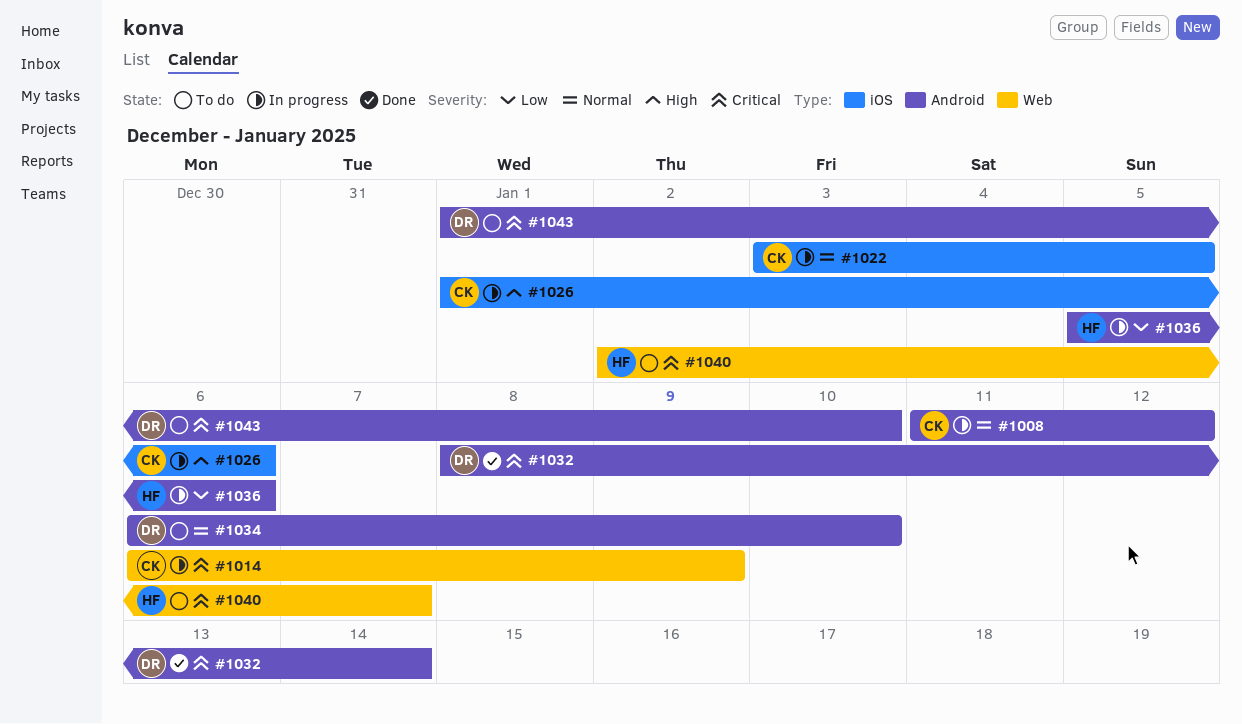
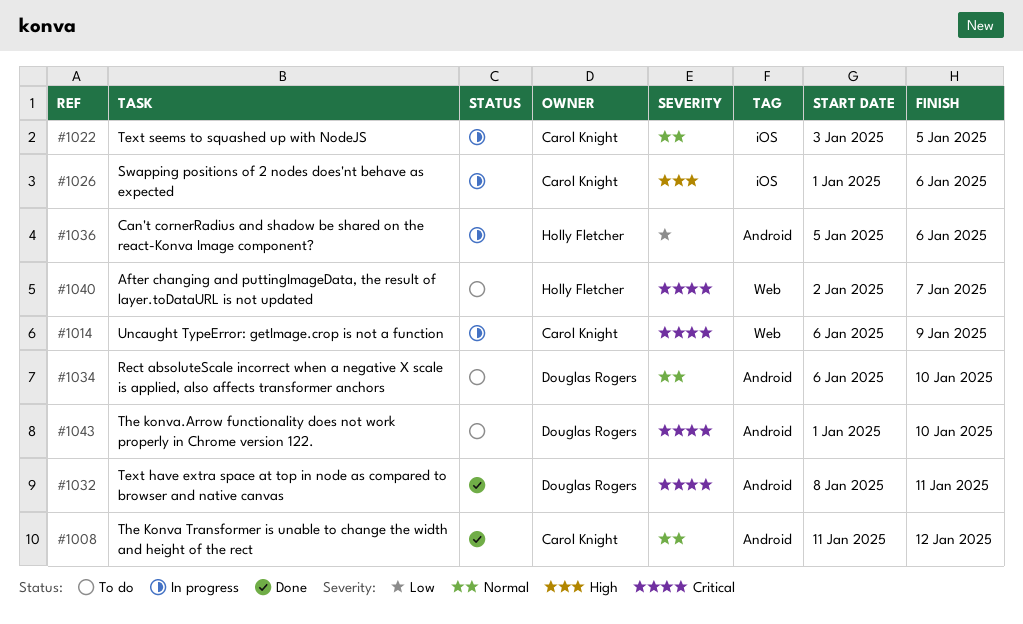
#1008, status: In progress -> Done
#1032, due: Jan 14 -> Jan 11

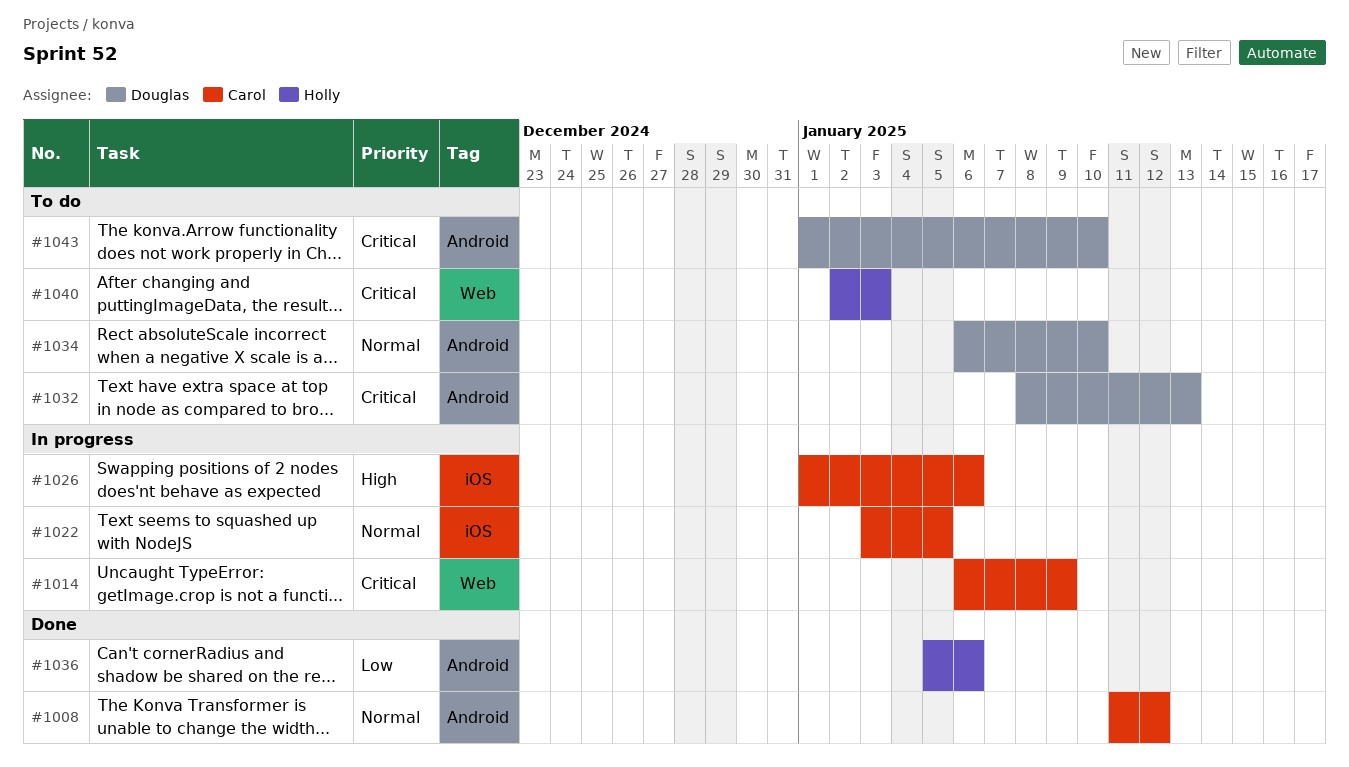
#1032, status: Done -> To do
#1032, due: Jan 11 -> Jan 13
#1036, status: In progress -> Done
#1040, due: Jan 7 -> Jan 3

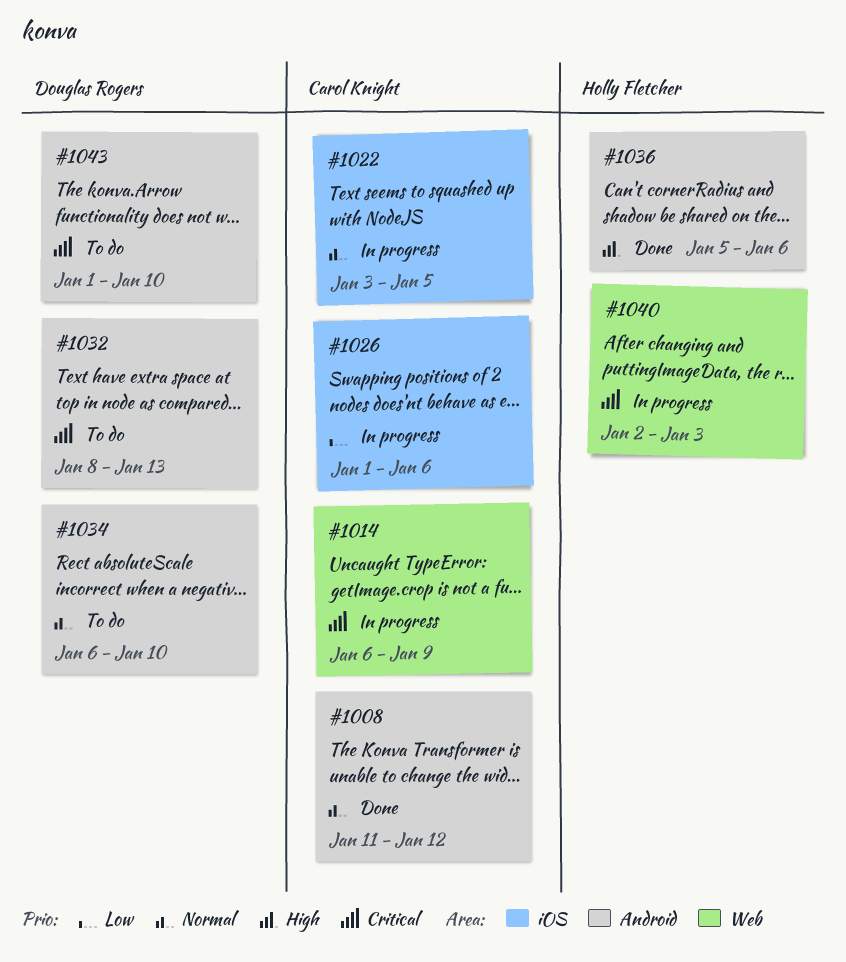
#1026, priority: High -> Low
#1036, priority: Low -> High
#1040, status: To do -> In progress

